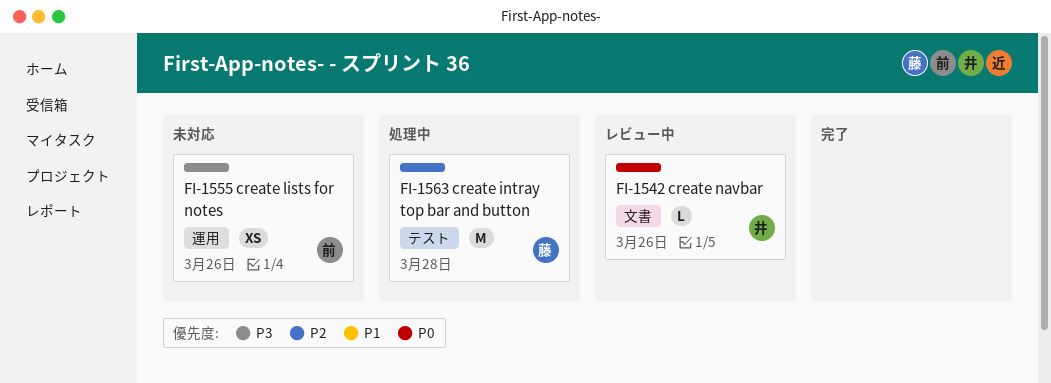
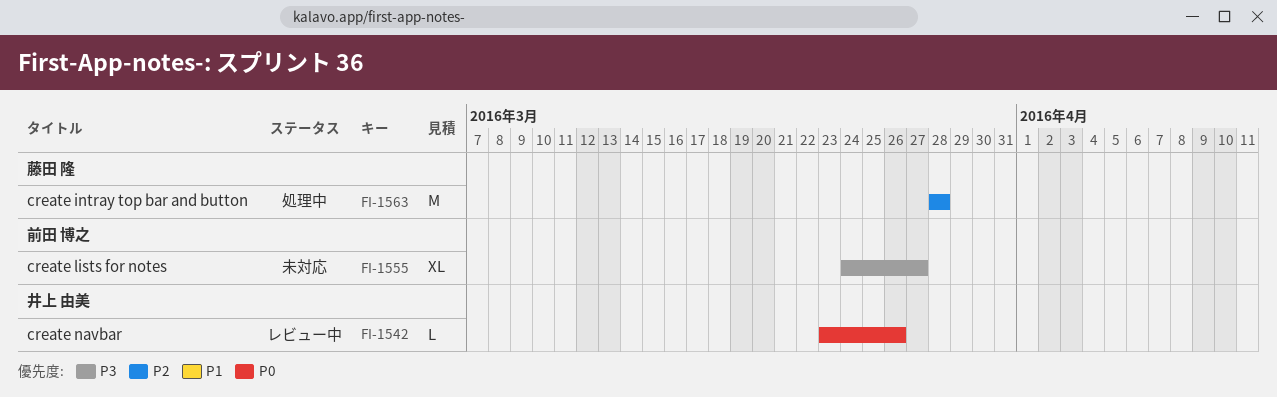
FI-1555, estimate: XS -> XL
FI-1555, due: Mar 26 -> Mar 27

